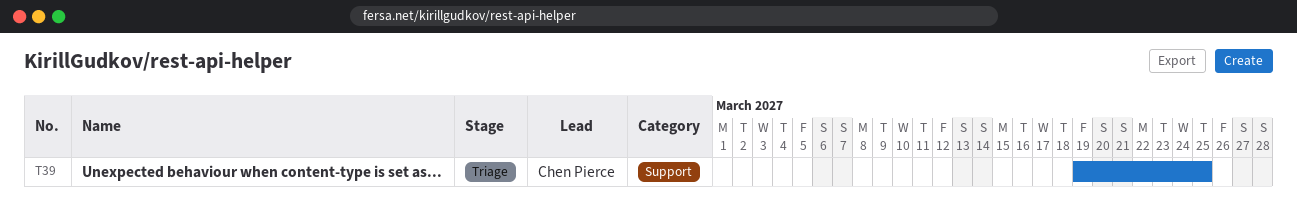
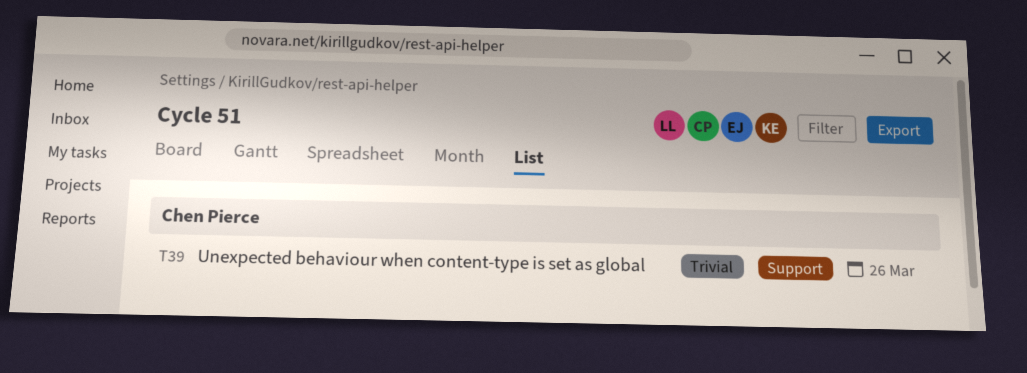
T39, due: Mar 25 -> Mar 26

